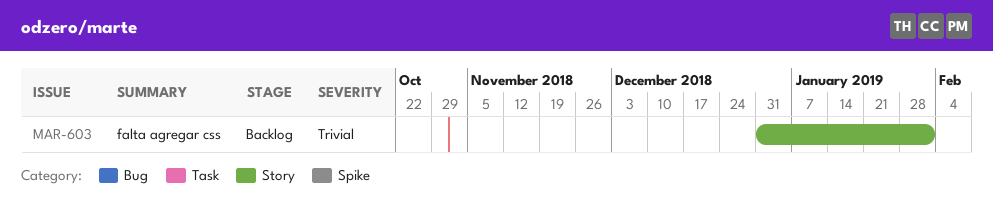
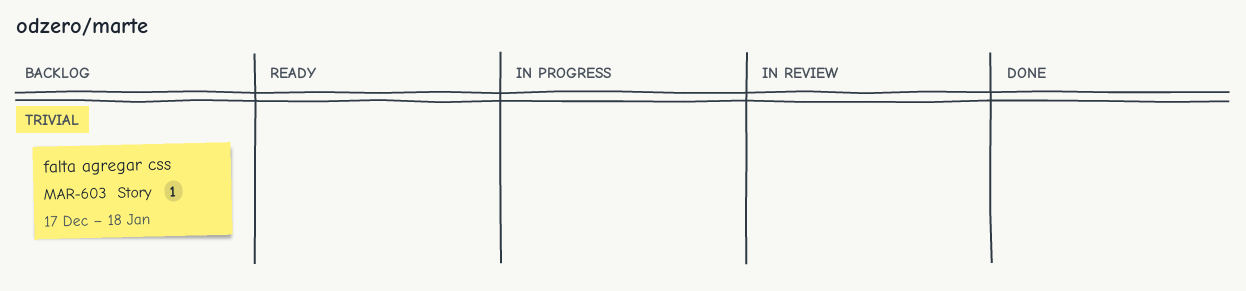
MAR-603, start: Dec 31 -> Dec 17
MAR-603, due: Feb 1 -> Jan 18

